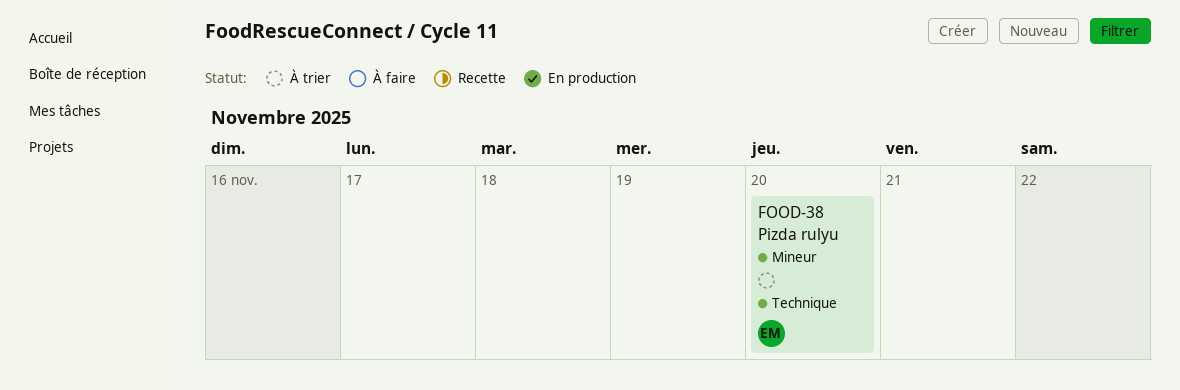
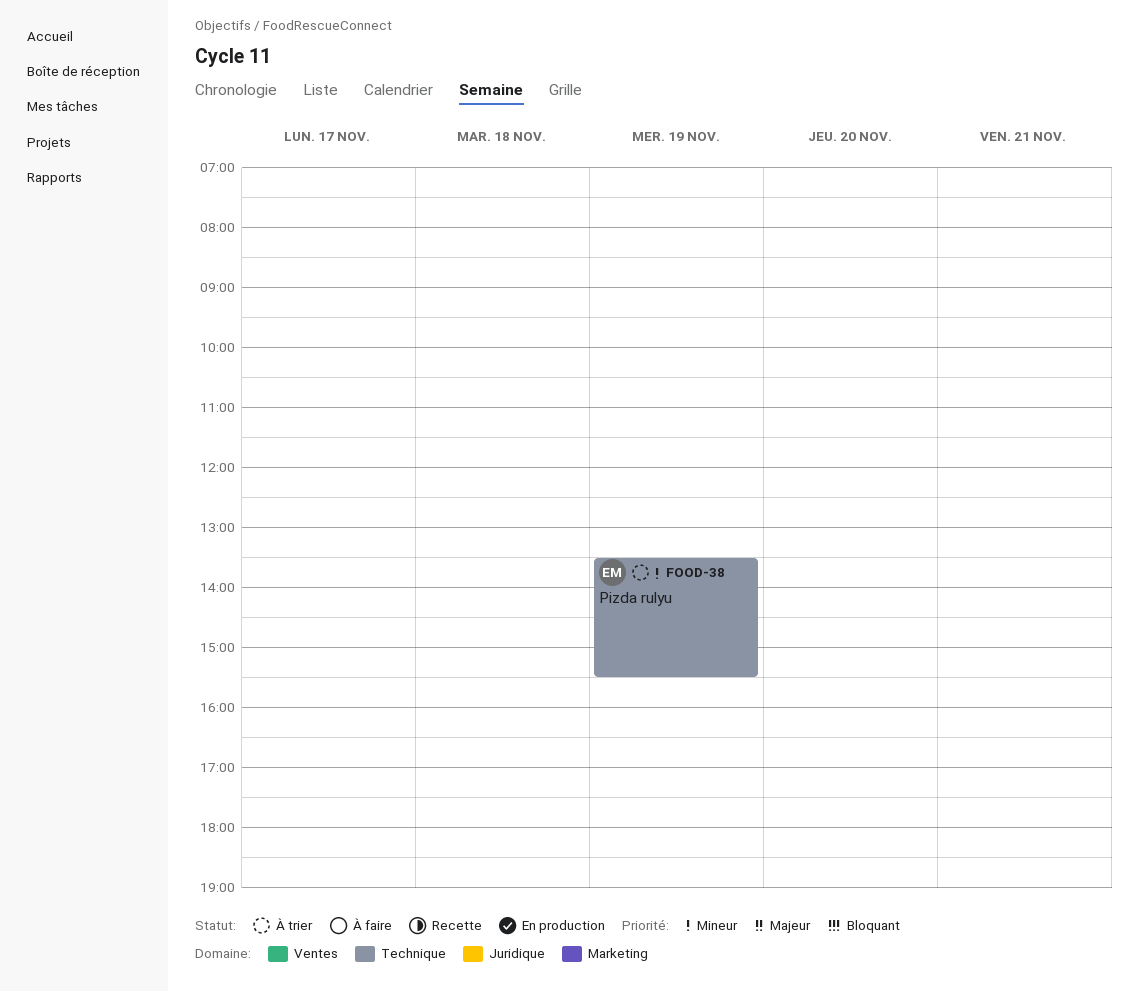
FOOD-38, day: Nov 20 -> Nov 19

